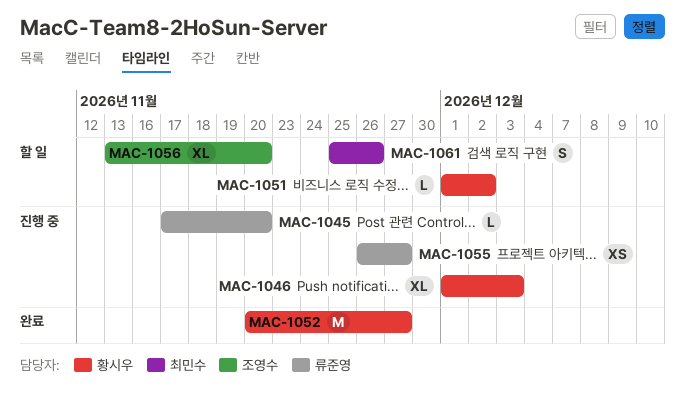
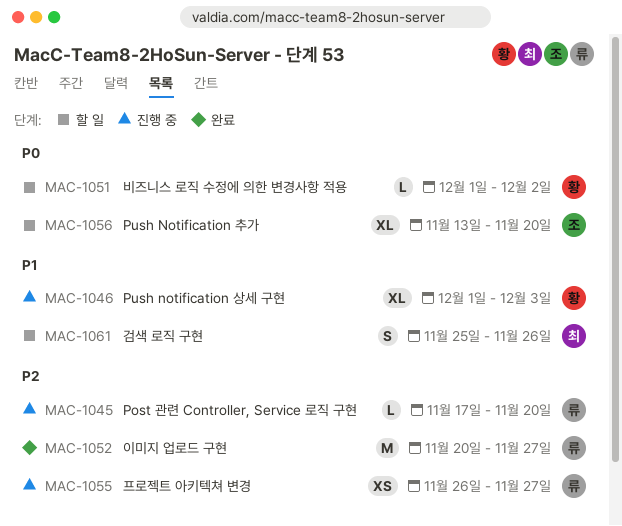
MAC-1052, owner: 황시우 -> 류준영

